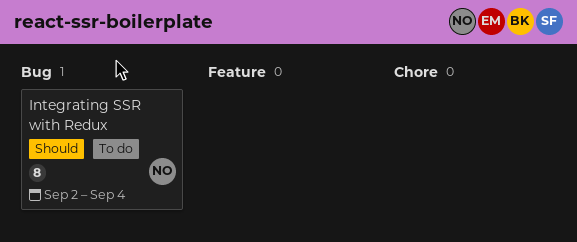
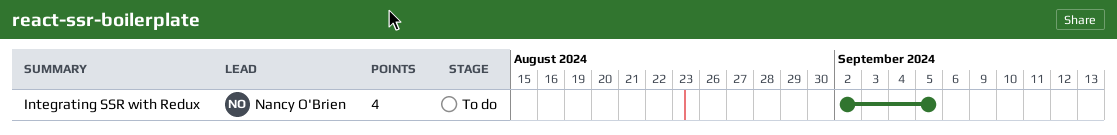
Integrating SSR with Redux, estimate: 8 -> 4
Integrating SSR with Redux, due: Sep 4 -> Sep 5

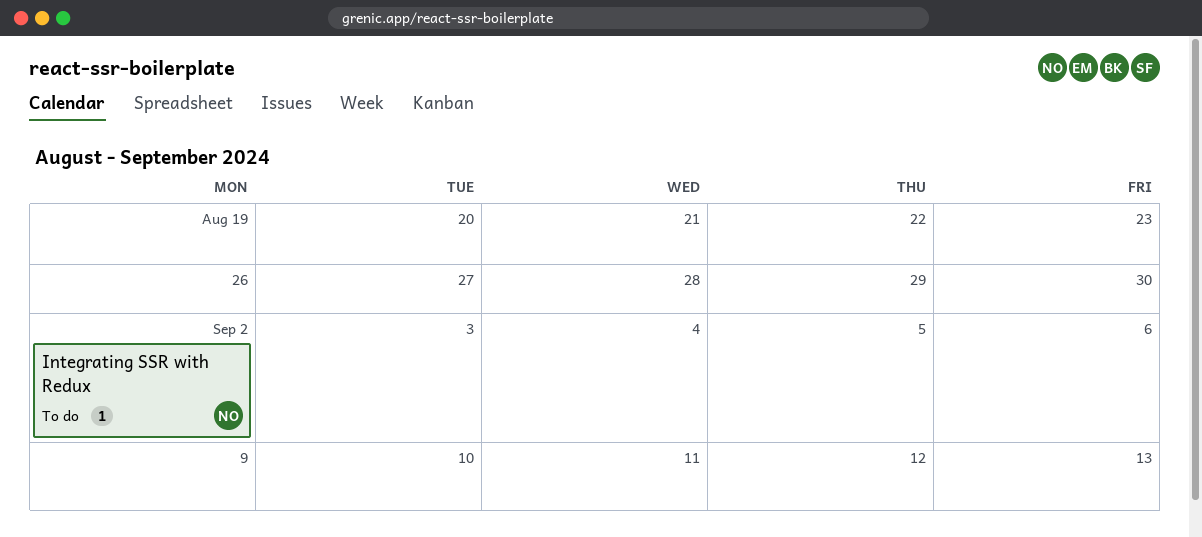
Integrating SSR with Redux, estimate: 4 -> 1
Integrating SSR with Redux, due: Sep 5 -> Sep 2

